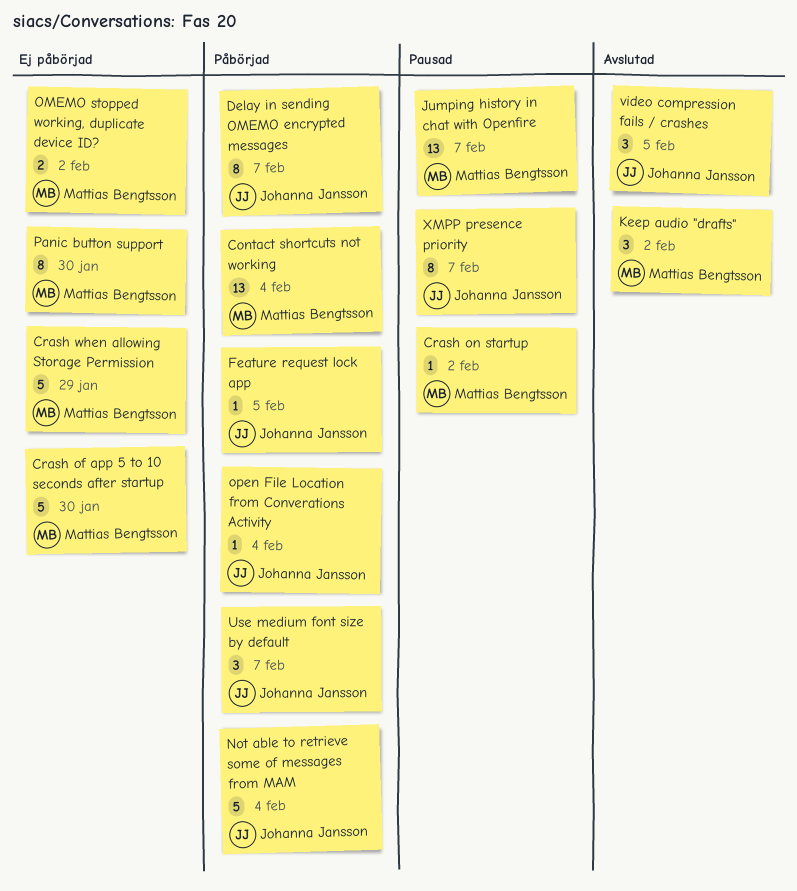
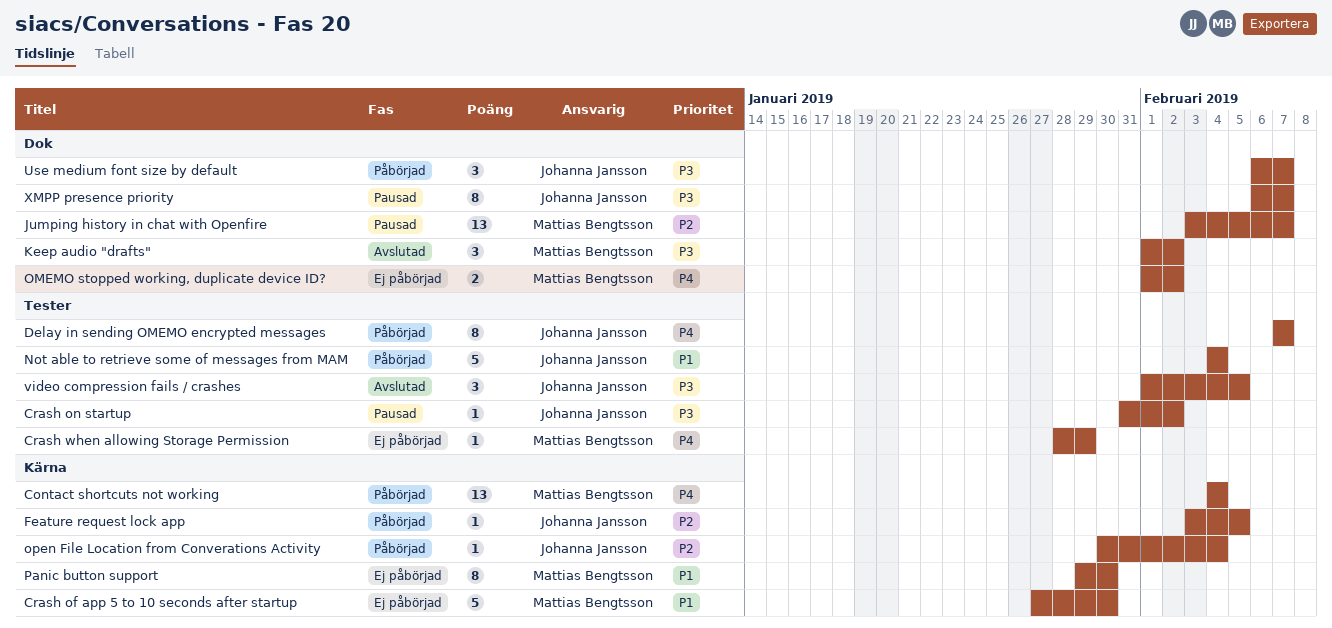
Crash on startup, owner: Mattias Bengtsson -> Johanna Jansson
Crash when allowing Storage Permission, estimate: 5 -> 1

